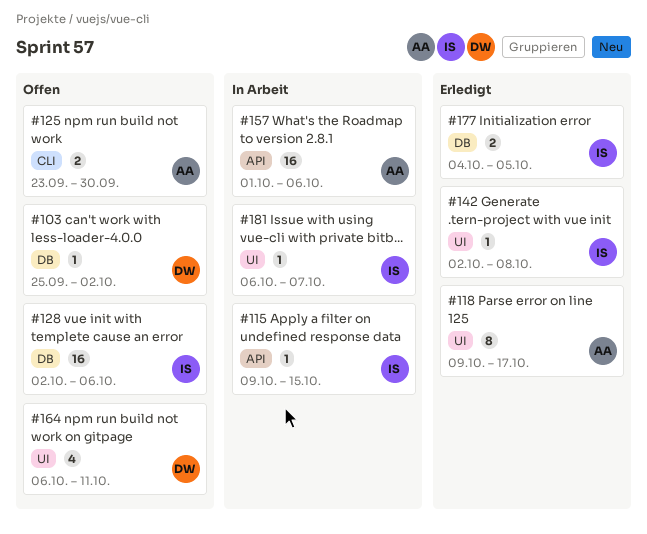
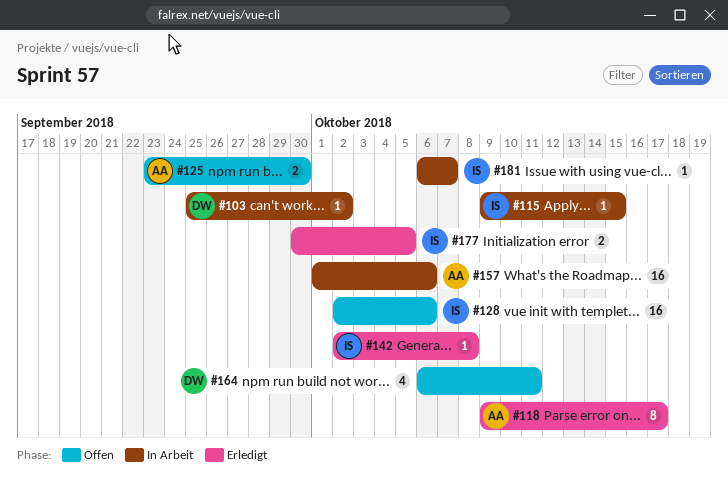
#103, status: Offen -> In Arbeit
#177, start: Oct 4 -> Sep 30

